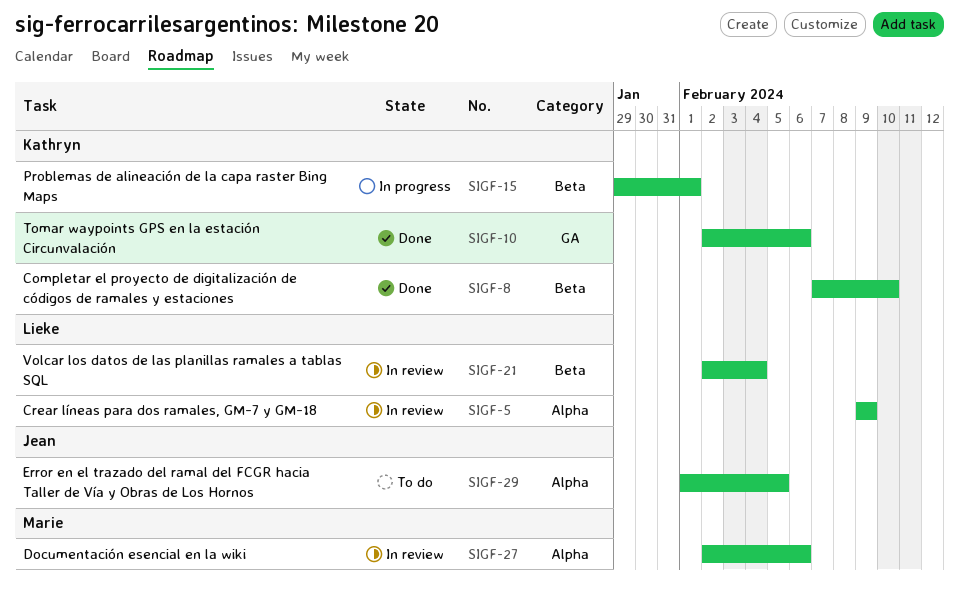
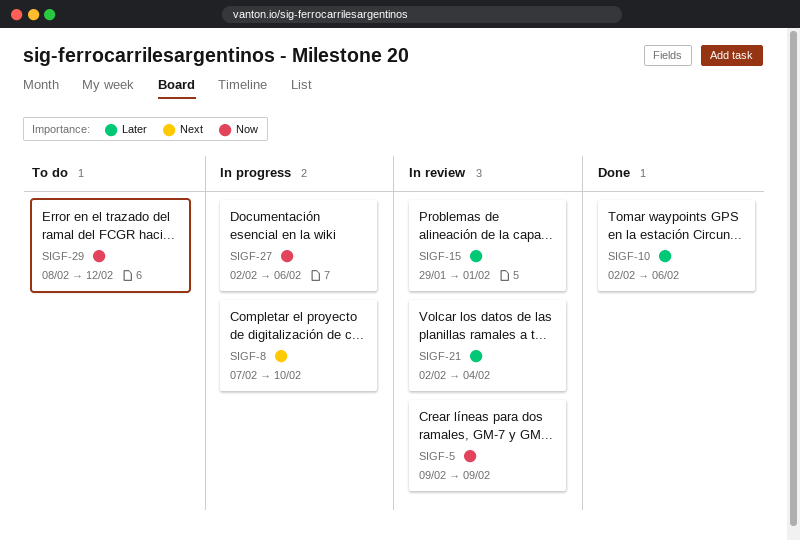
SIGF-8, status: Done -> In progress
SIGF-15, status: In progress -> In review
SIGF-27, status: In review -> In progress
SIGF-29, start: Feb 1 -> Feb 8
SIGF-29, due: Feb 5 -> Feb 12

